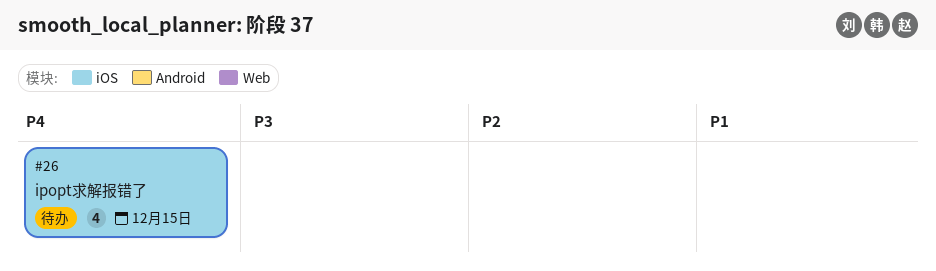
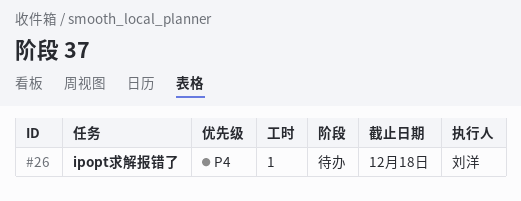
#26, estimate: 4 -> 1
#26, due: Dec 15 -> Dec 18

